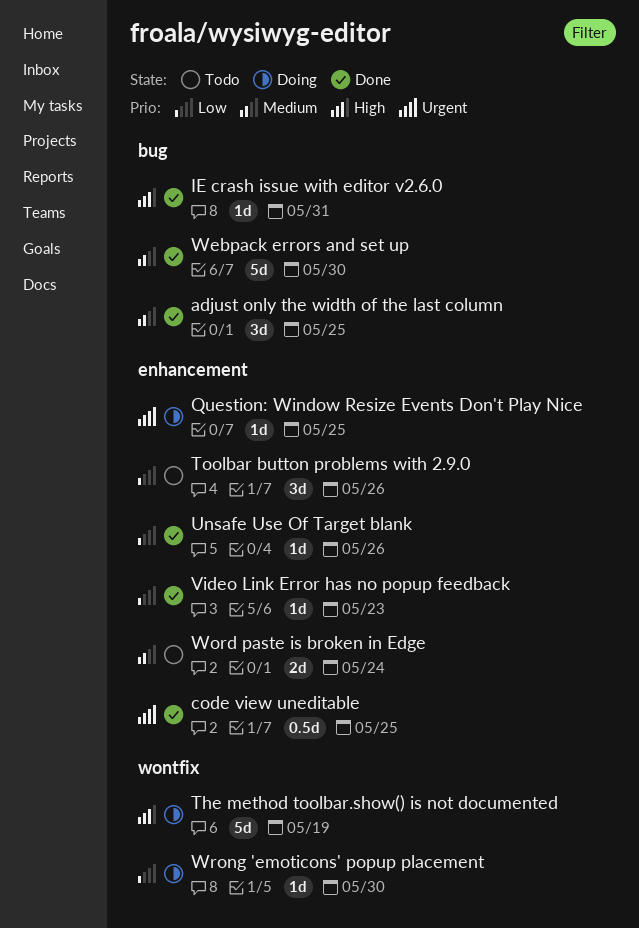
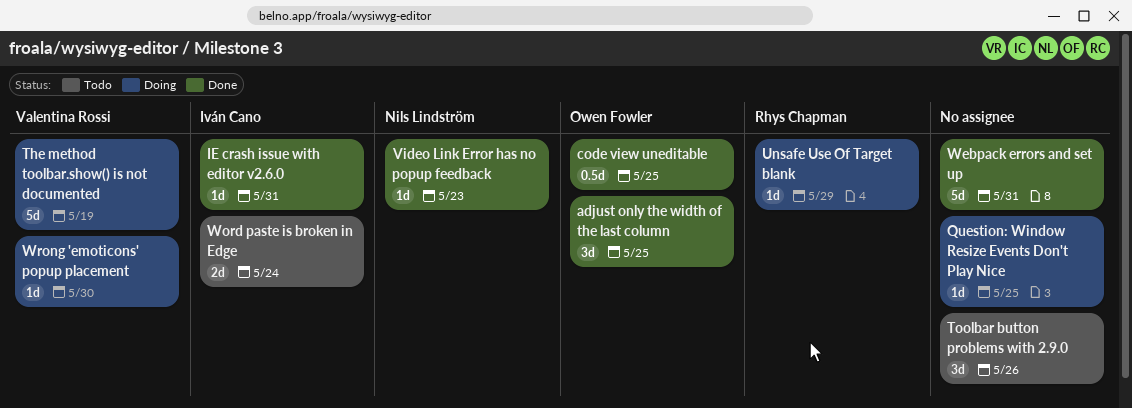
Unsafe Use Of Target blank, status: Done -> Doing
Unsafe Use Of Target blank, due: May 26 -> May 29
Webpack errors and set up, due: May 30 -> May 31

